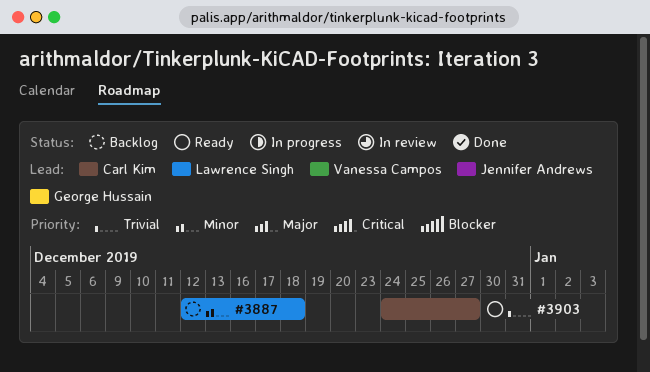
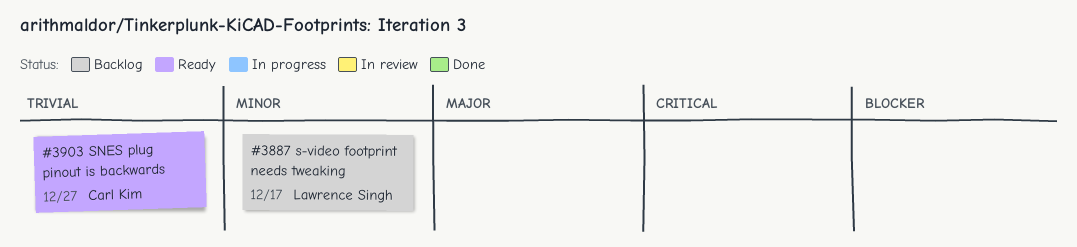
#3887, due: Dec 18 -> Dec 17

